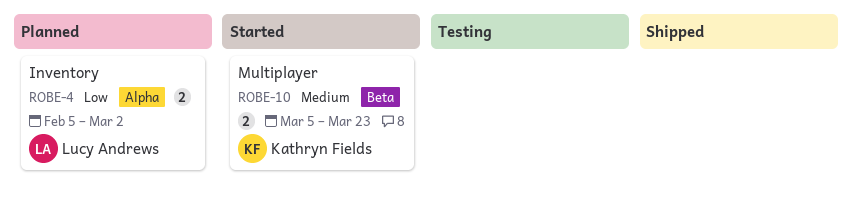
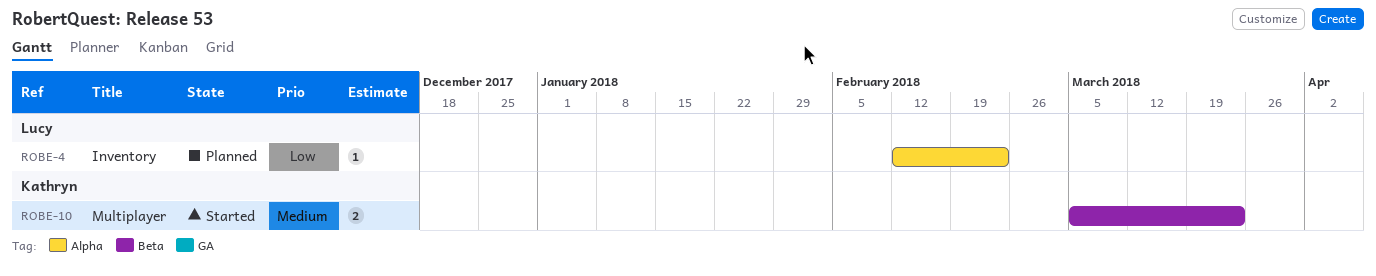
ROBE-4, estimate: 2 -> 1
ROBE-4, start: Feb 5 -> Feb 12
ROBE-4, due: Mar 2 -> Feb 23

